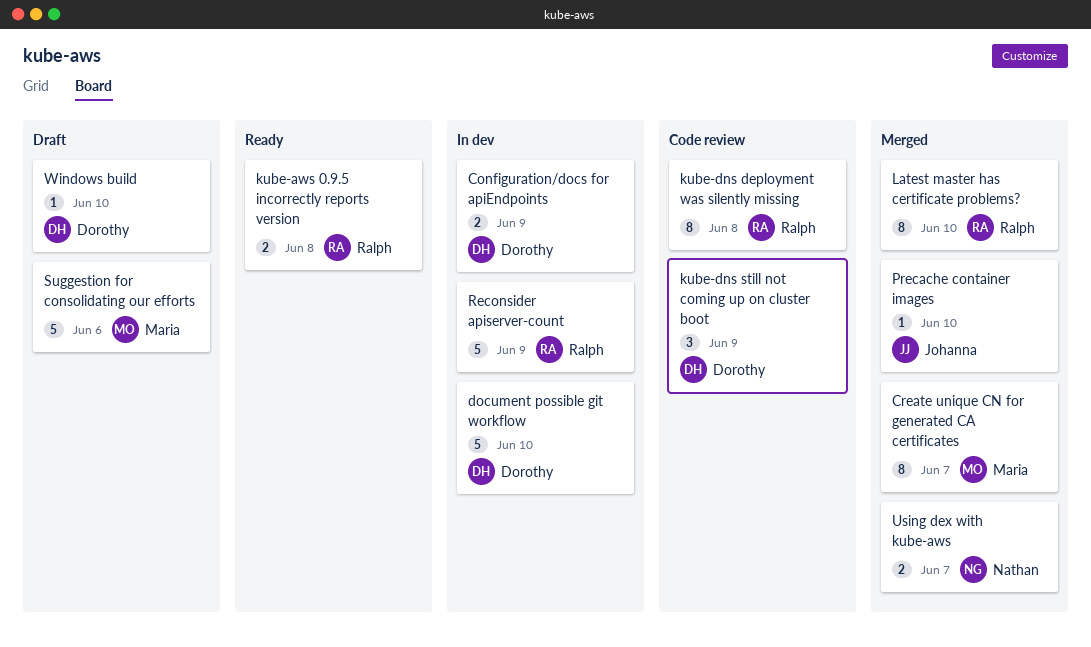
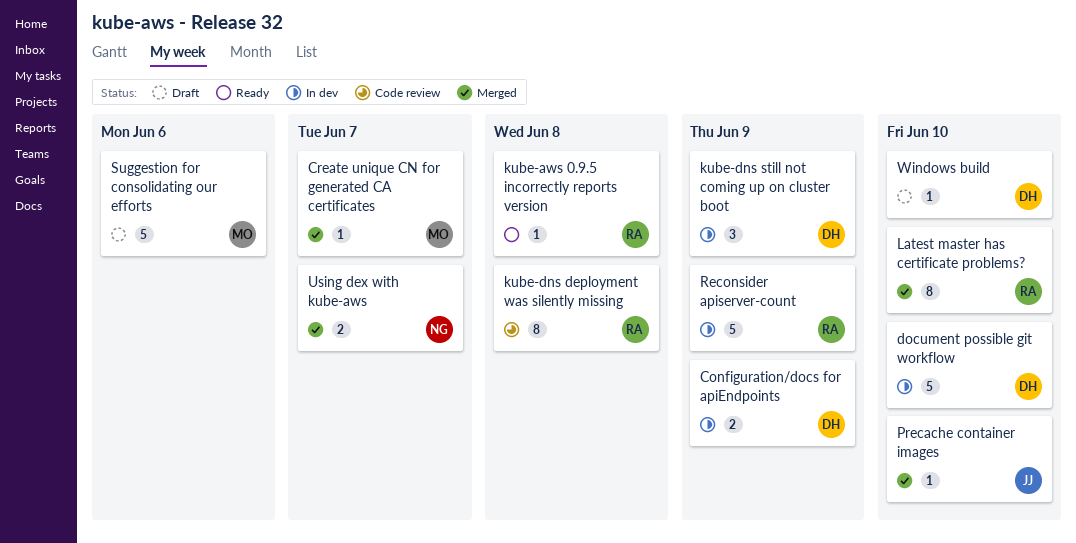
Create unique CN for generated CA certificates, estimate: 8 -> 1
kube-aws 0.9.5 incorrectly reports version, estimate: 2 -> 1
kube-dns still not coming up on cluster boot, status: Code review -> In dev

